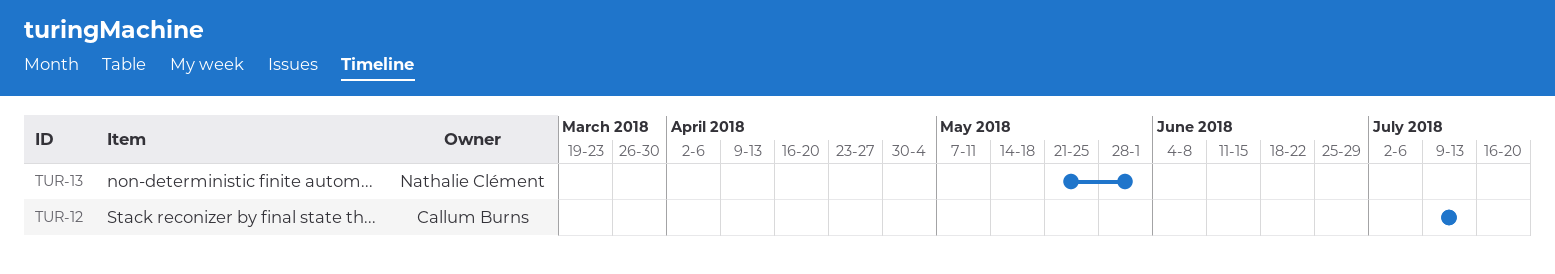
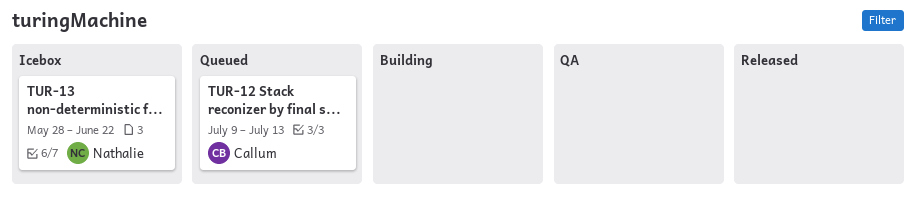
TUR-13, start: May 21 -> May 28
TUR-13, due: Jun 1 -> Jun 22

